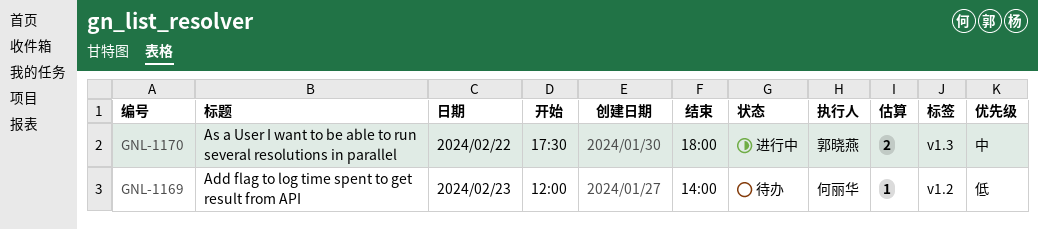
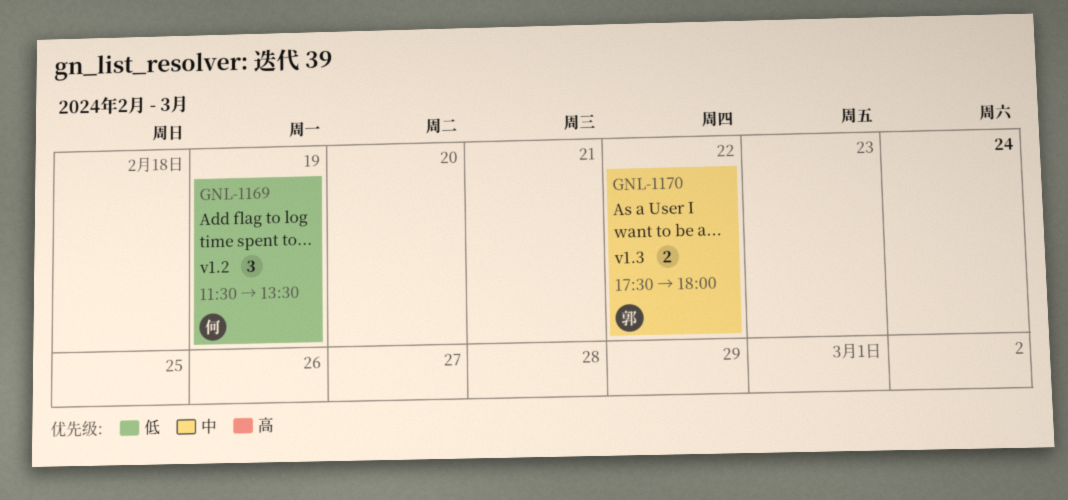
GNL-1169, estimate: 1 -> 3
GNL-1169, day: Feb 23 -> Feb 19
GNL-1169, begins: 12:00 -> 11:30
GNL-1169, ends: 14:00 -> 13:30

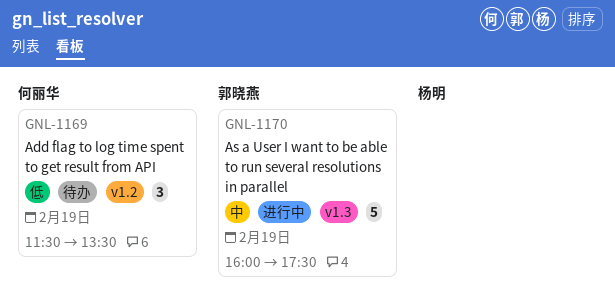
GNL-1170, estimate: 2 -> 5
GNL-1170, day: Feb 22 -> Feb 19
GNL-1170, begins: 17:30 -> 16:00
GNL-1170, ends: 18:00 -> 17:30

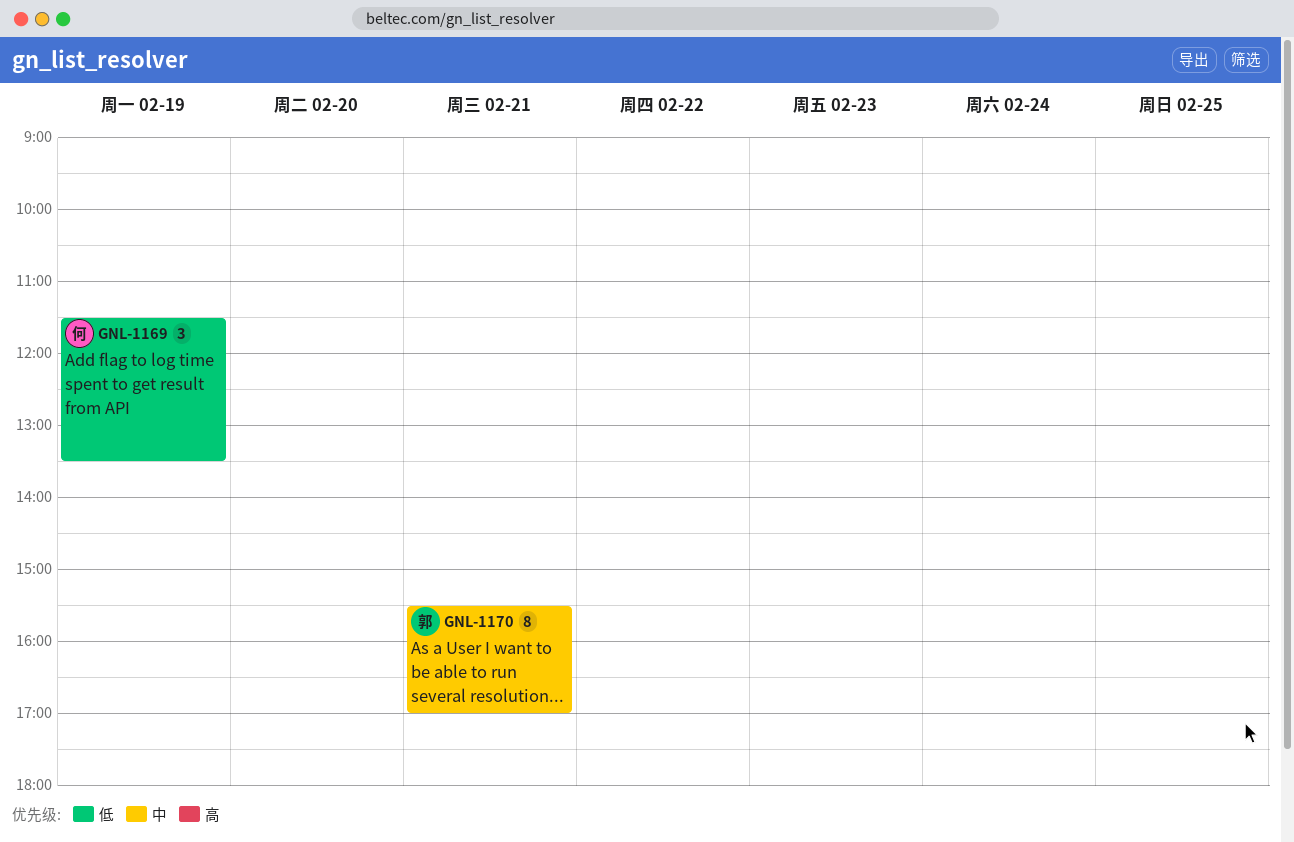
GNL-1170, estimate: 5 -> 8
GNL-1170, day: Feb 19 -> Feb 21
GNL-1170, begins: 16:00 -> 15:30
GNL-1170, ends: 17:30 -> 17:00

